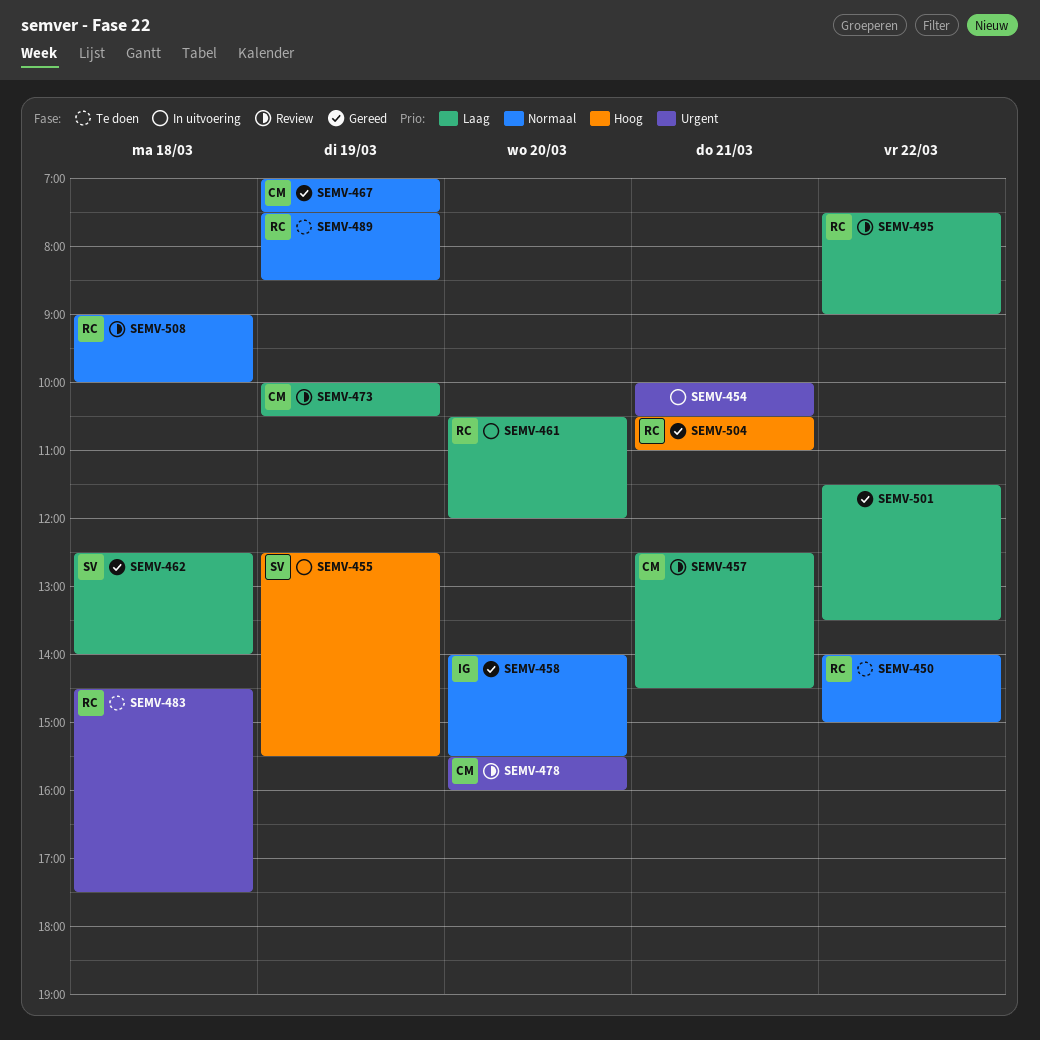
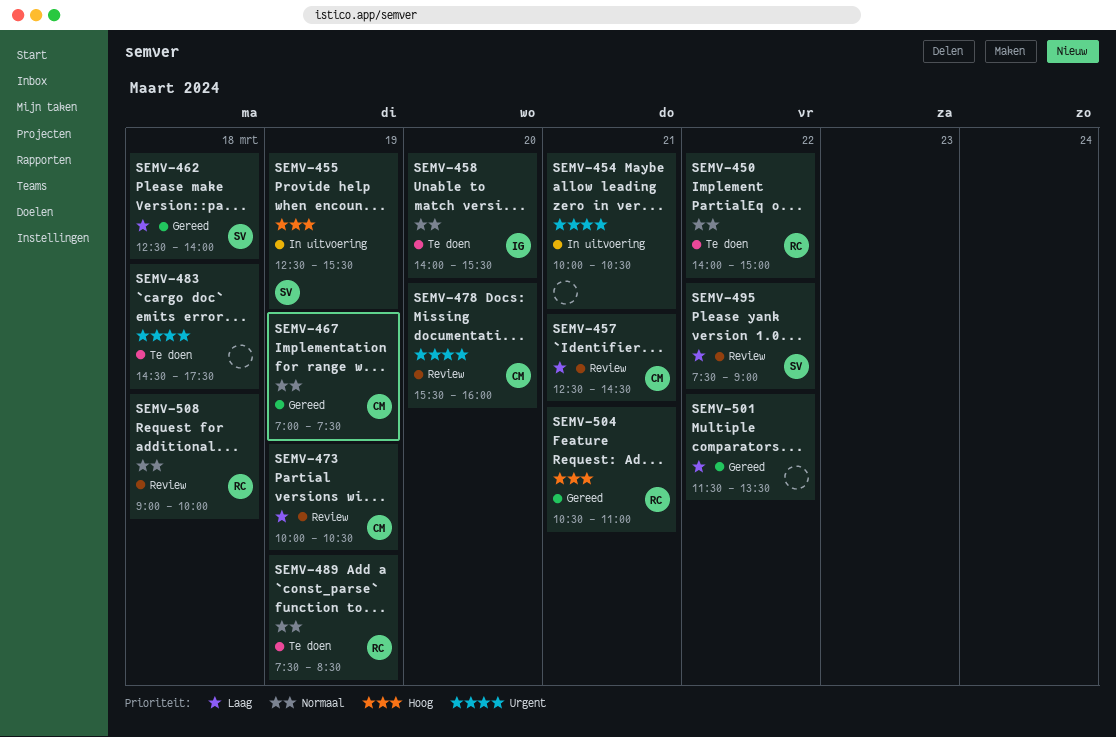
SEMV-458, status: Gereed -> Te doen
SEMV-461: present -> none
SEMV-483, owner: RC -> none
SEMV-495, owner: RC -> SV

